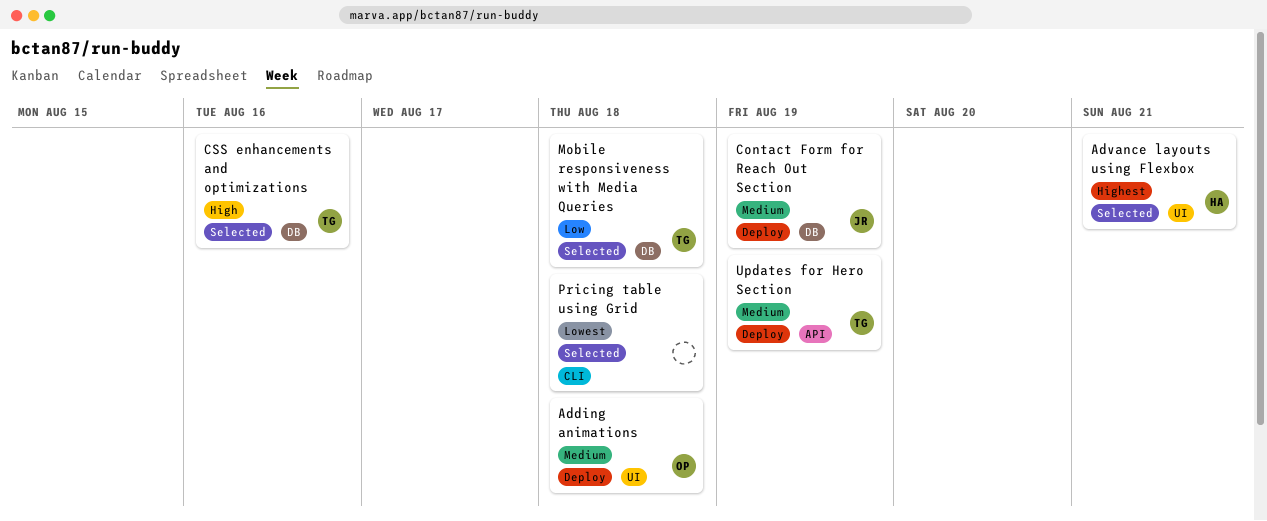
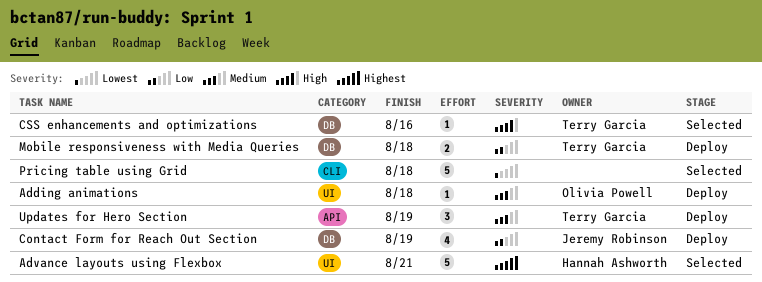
Contact Form for Reach Out Section, priority: Medium -> Low
Mobile responsiveness with Media Queries, status: Selected -> Deploy

